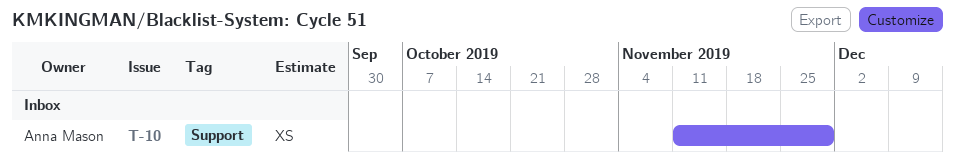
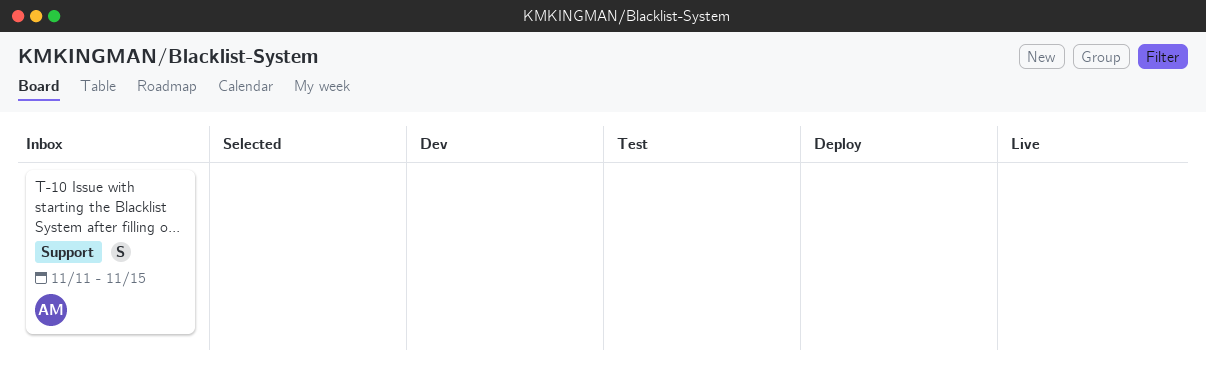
T-10, estimate: XS -> S
T-10, due: Nov 29 -> Nov 15

